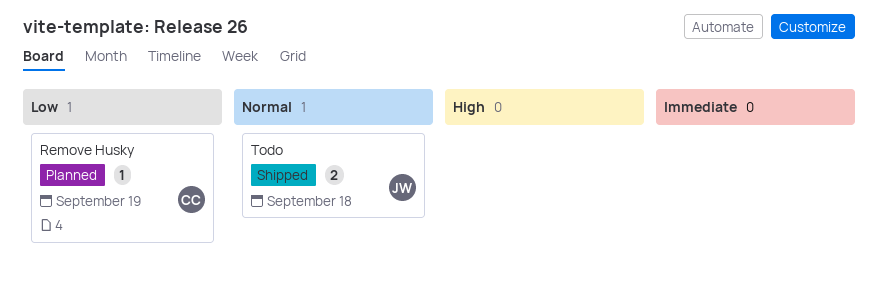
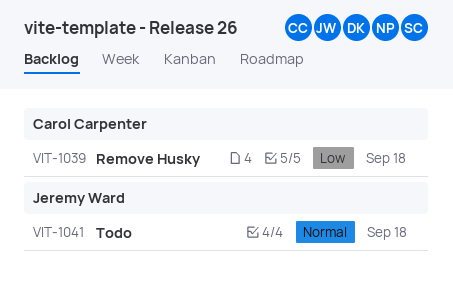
Remove Husky, due: Sep 19 -> Sep 18

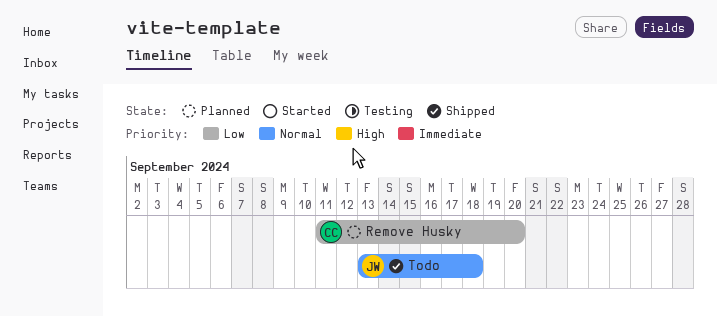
Remove Husky, due: Sep 18 -> Sep 20

